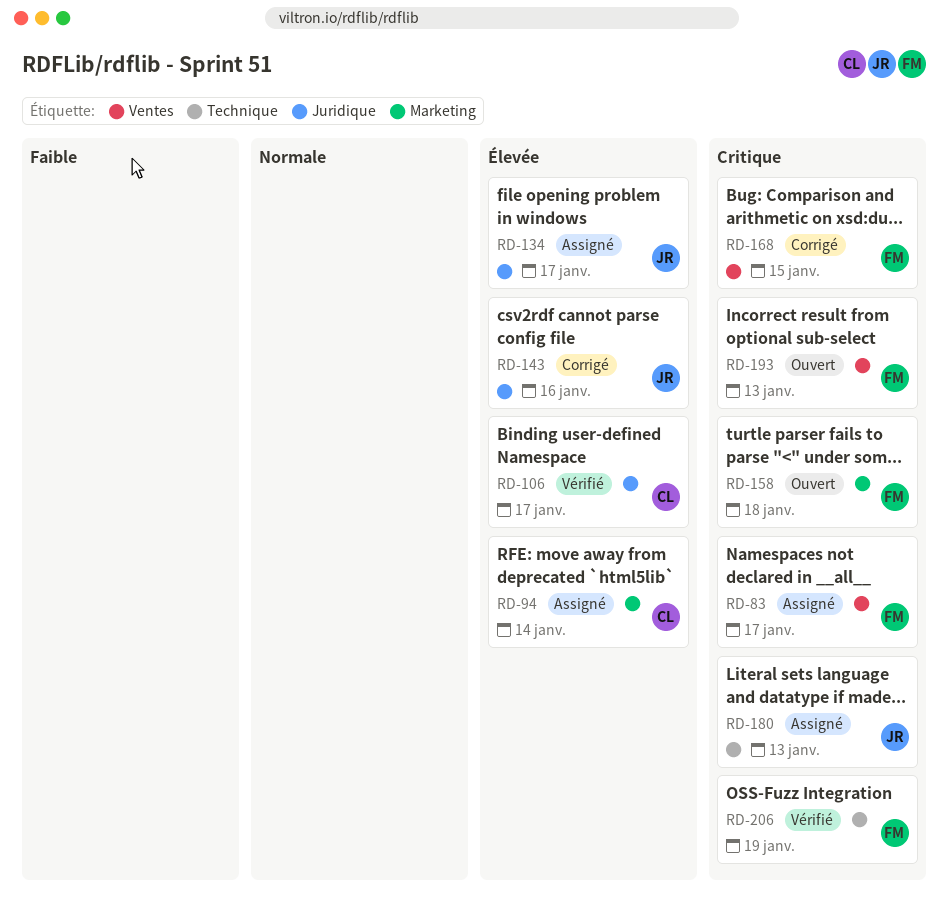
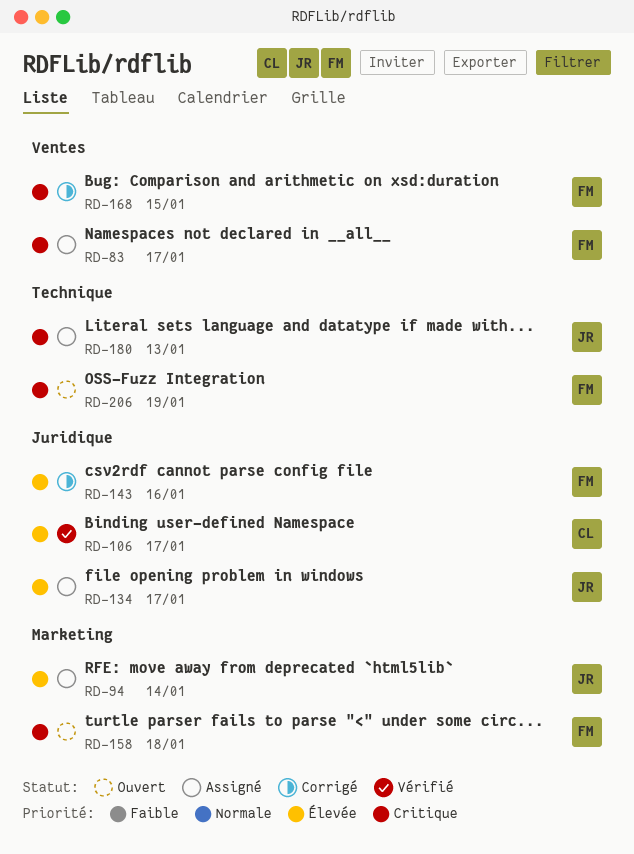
RD-94, owner: CL -> JR
RD-143, owner: JR -> FM
RD-193: present -> none
RD-206, status: Vérifié -> Ouvert

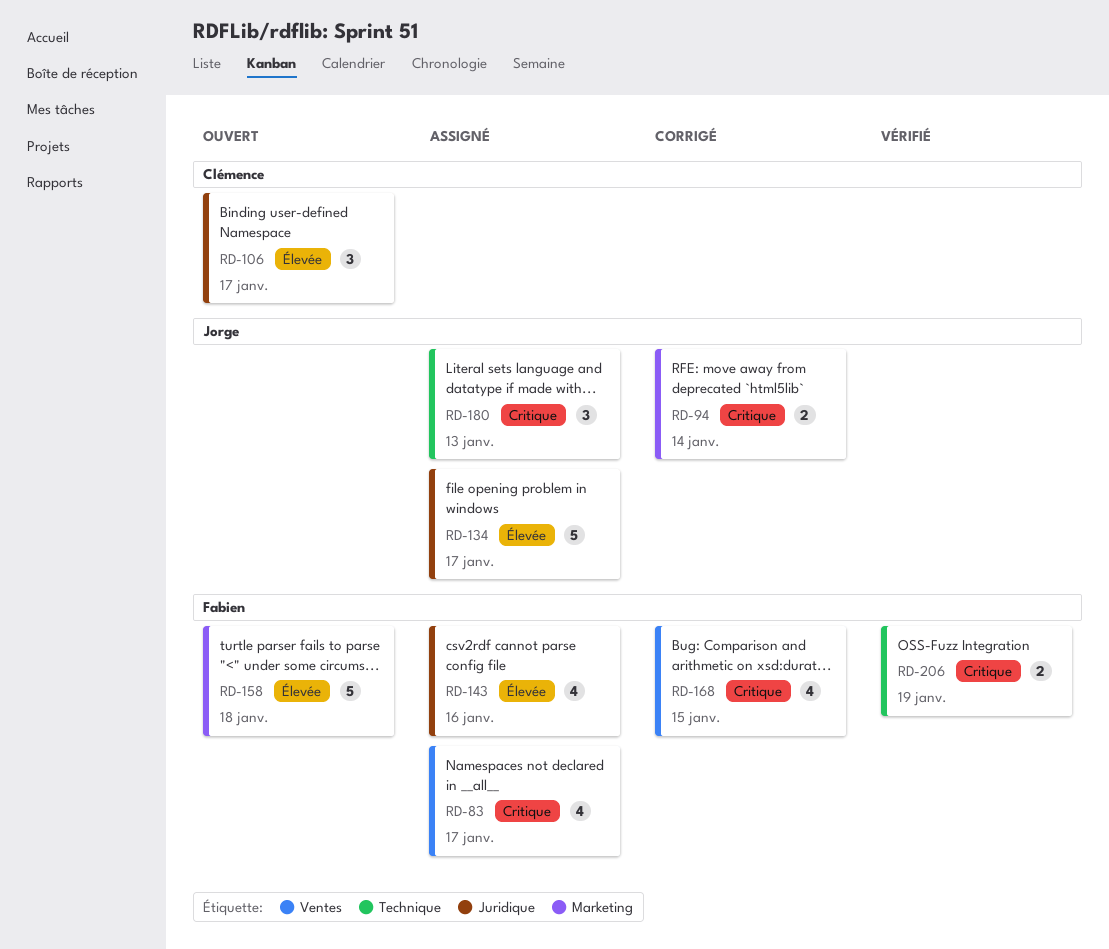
RD-94, status: Assigné -> Corrigé
RD-94, priority: Élevée -> Critique
RD-106, status: Vérifié -> Ouvert
RD-143, status: Corrigé -> Assigné
RD-158, priority: Critique -> Élevée
RD-206, status: Ouvert -> Vérifié

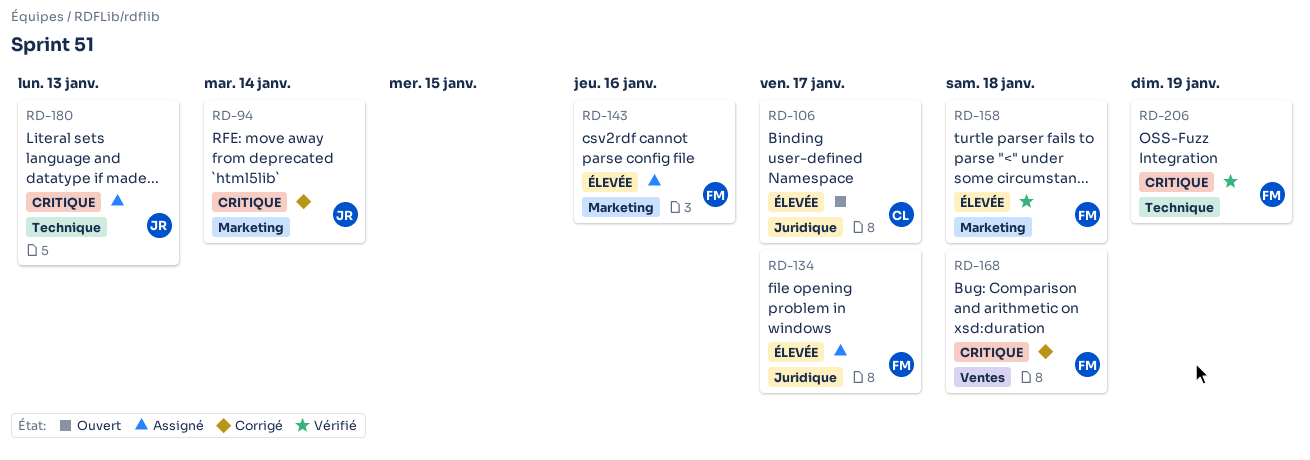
RD-83: present -> none
RD-134, owner: Jorge -> Fabien
RD-143, label: Juridique -> Marketing
RD-158, status: Ouvert -> Vérifié
RD-168, due: Jan 15 -> Jan 18

